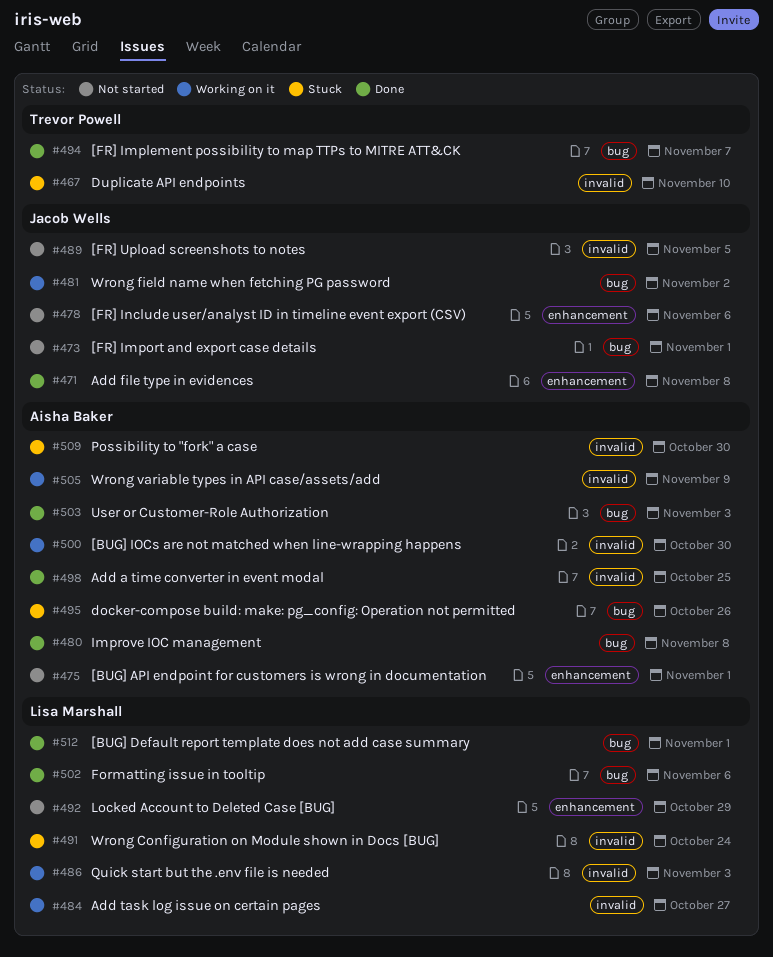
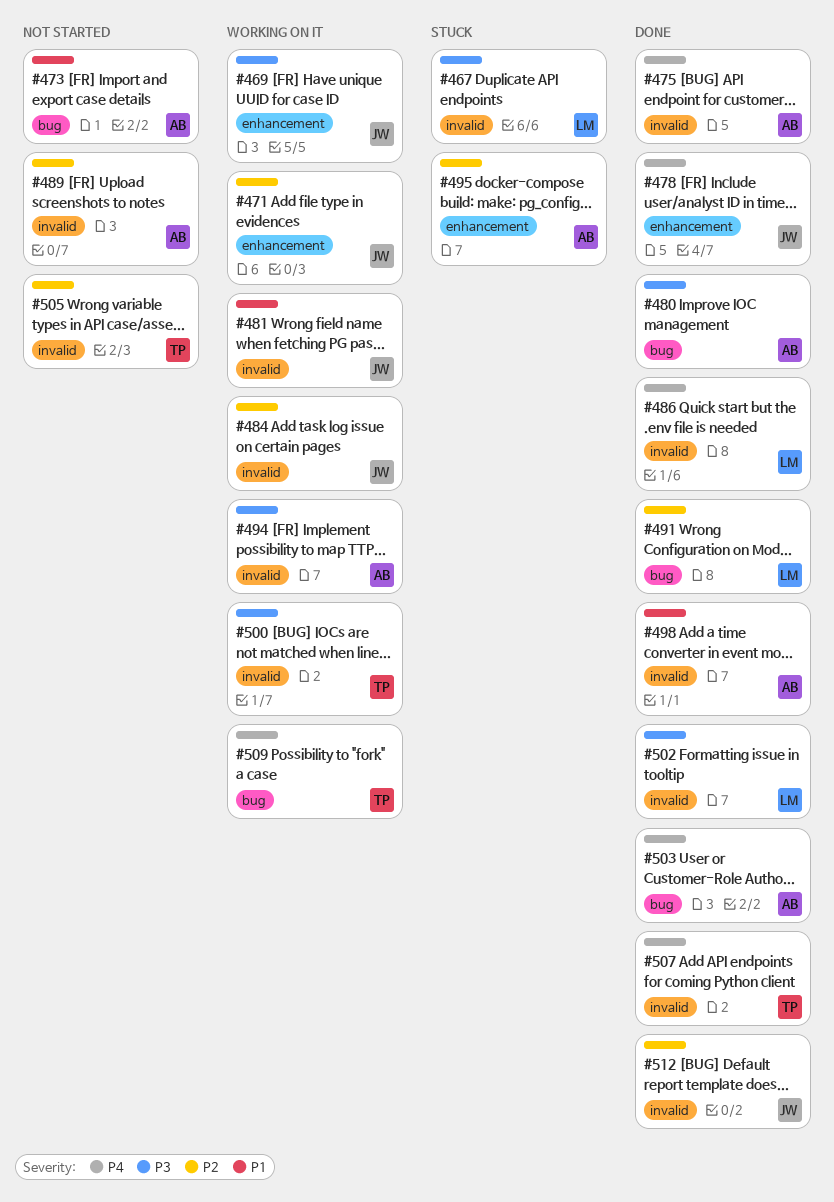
#467, owner: Trevor Powell -> Lisa Marshall
#469: none -> present
#471, status: Done -> Working on it
#473, owner: Jacob Wells -> Aisha Baker
#475, status: Not started -> Done
#475, label: enhancement -> invalid
#478, status: Not started -> Done
#481, label: bug -> invalid
#484, owner: Lisa Marshall -> Jacob Wells
#486, status: Working on it -> Done
#489, owner: Jacob Wells -> Aisha Baker
#491, status: Stuck -> Done
#491, label: invalid -> bug
#492: present -> none
#494, status: Done -> Working on it
#494, owner: Trevor Powell -> Aisha Baker
#494, label: bug -> invalid
#495, label: bug -> enhancement
#500, owner: Aisha Baker -> Trevor Powell
#502, label: bug -> invalid
#505, status: Working on it -> Not started
#505, owner: Aisha Baker -> Trevor Powell
#507: none -> present
#509, status: Stuck -> Working on it
#509, owner: Aisha Baker -> Trevor Powell
#509, label: invalid -> bug
#512, owner: Lisa Marshall -> Jacob Wells
#512, label: bug -> invalid

